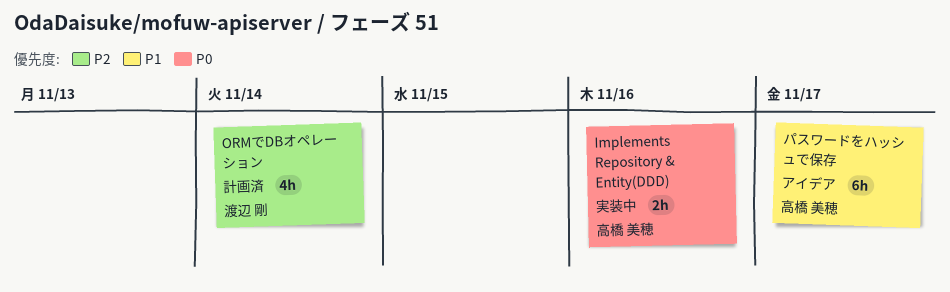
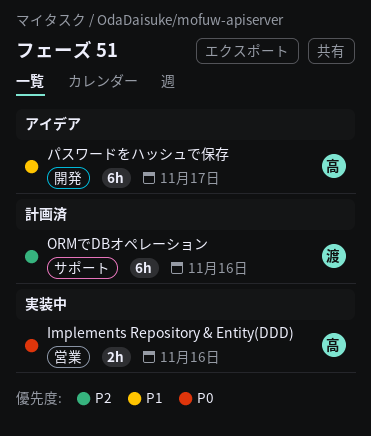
ORMでDBオペレーション, estimate: 4h -> 6h
ORMでDBオペレーション, due: Nov 14 -> Nov 16

